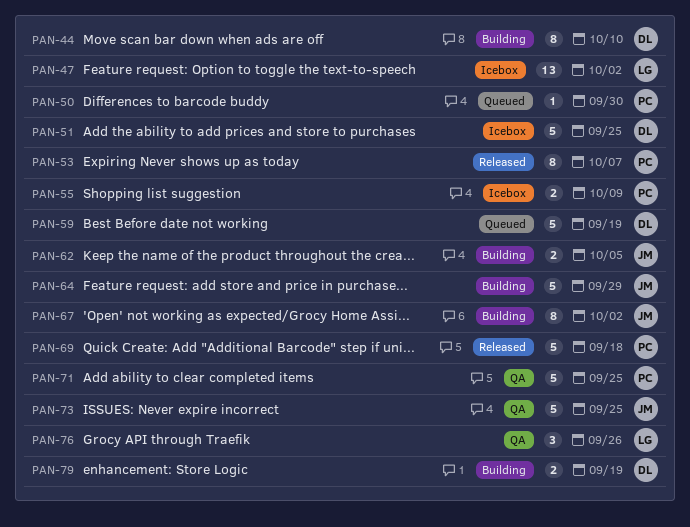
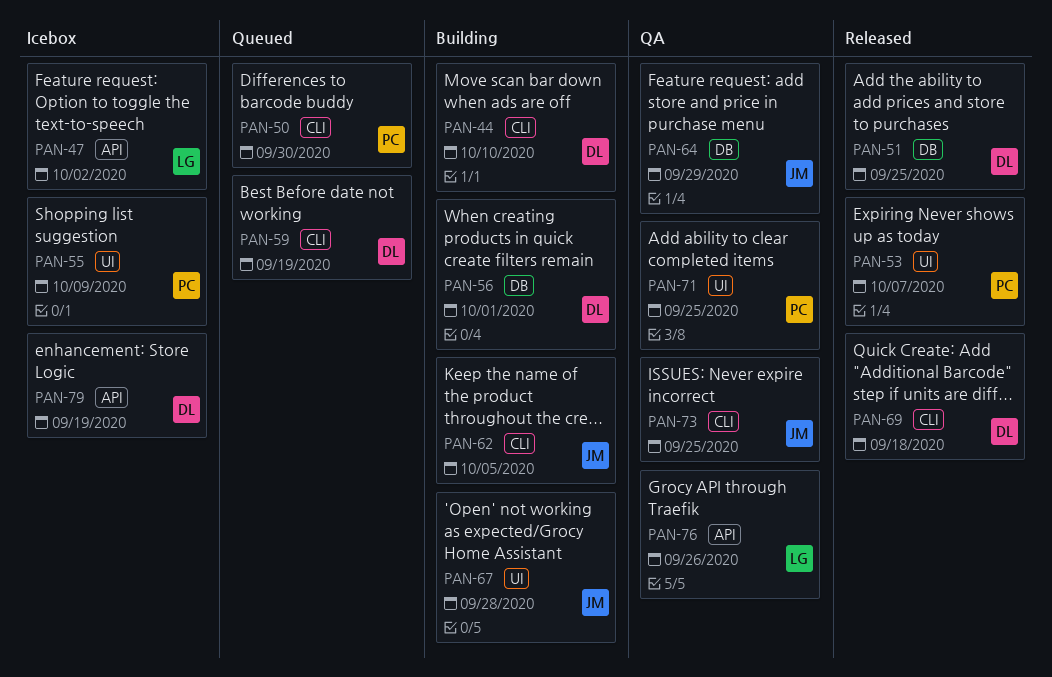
PAN-51, status: Icebox -> Released
PAN-56: none -> present
PAN-64, status: Building -> QA
PAN-67, due: Oct 2 -> Sep 28
PAN-69, owner: PC -> DL
PAN-79, status: Building -> Icebox

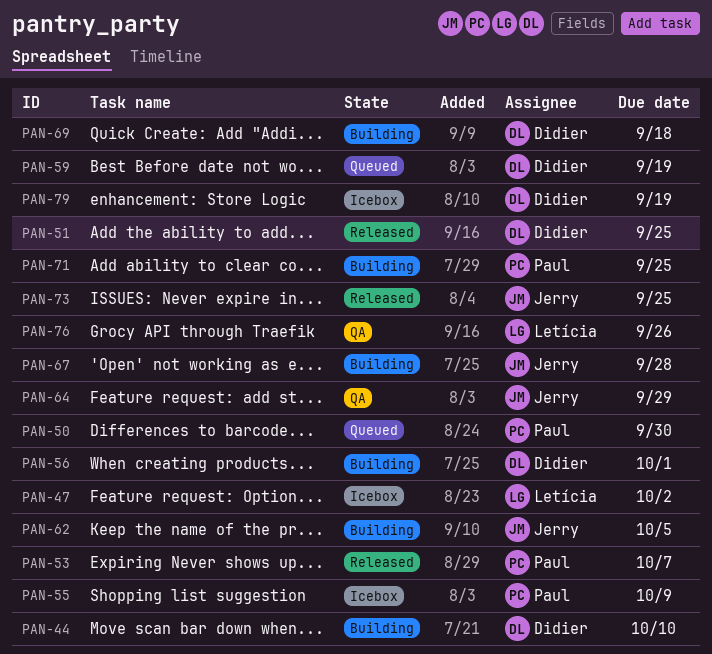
PAN-69, status: Released -> Building
PAN-71, status: QA -> Building
PAN-73, status: QA -> Released

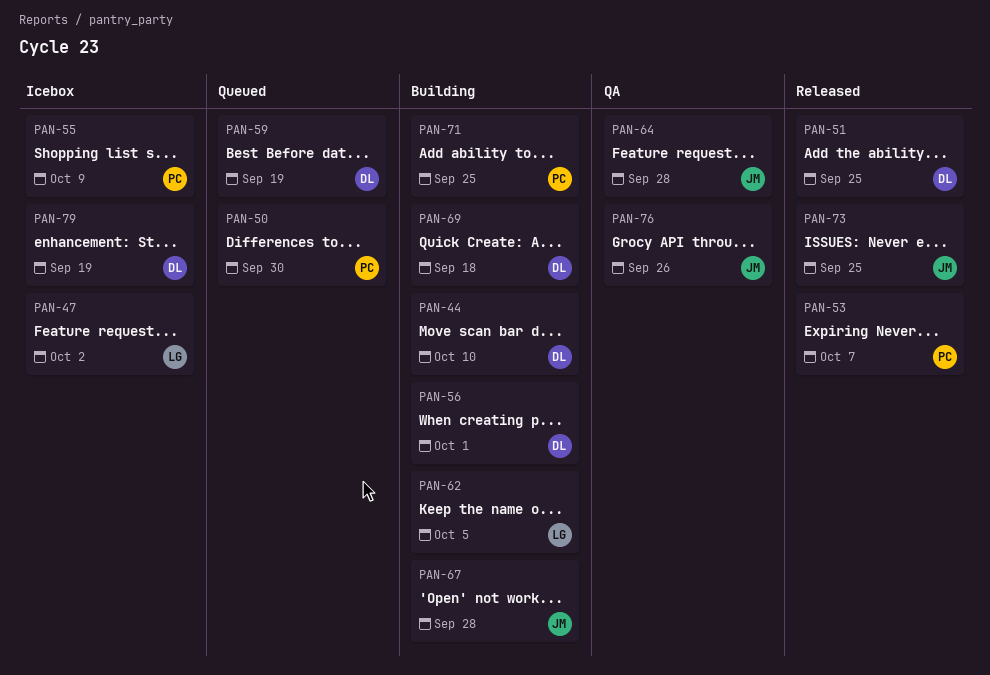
PAN-62, owner: Jerry -> Letícia
PAN-64, due: Sep 29 -> Sep 28
PAN-76, owner: Letícia -> Jerry

